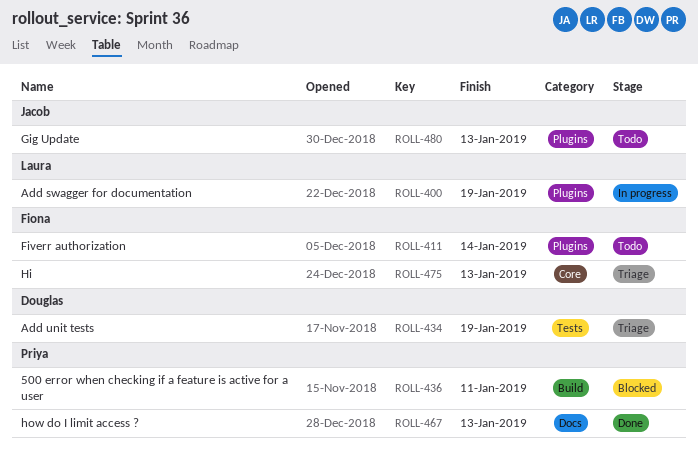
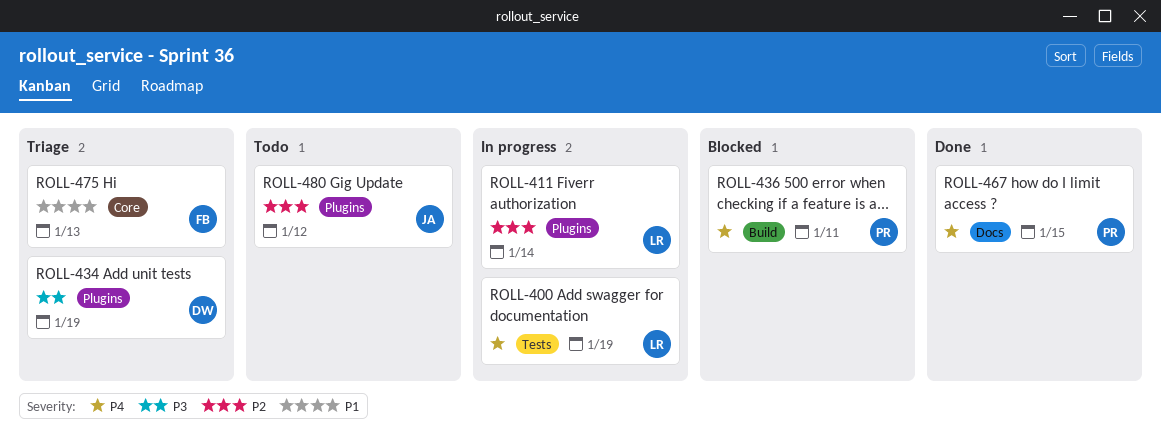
ROLL-400, label: Plugins -> Tests
ROLL-411, status: Todo -> In progress
ROLL-411, owner: Fiona -> Laura
ROLL-434, label: Tests -> Plugins
ROLL-467, due: Jan 13 -> Jan 15
ROLL-480, due: Jan 13 -> Jan 12

